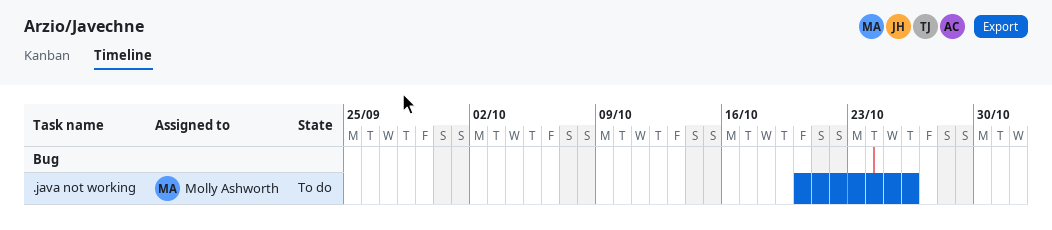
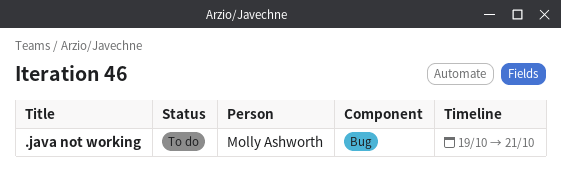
.java not working, start: Oct 20 -> Oct 19
.java not working, due: Oct 26 -> Oct 21

